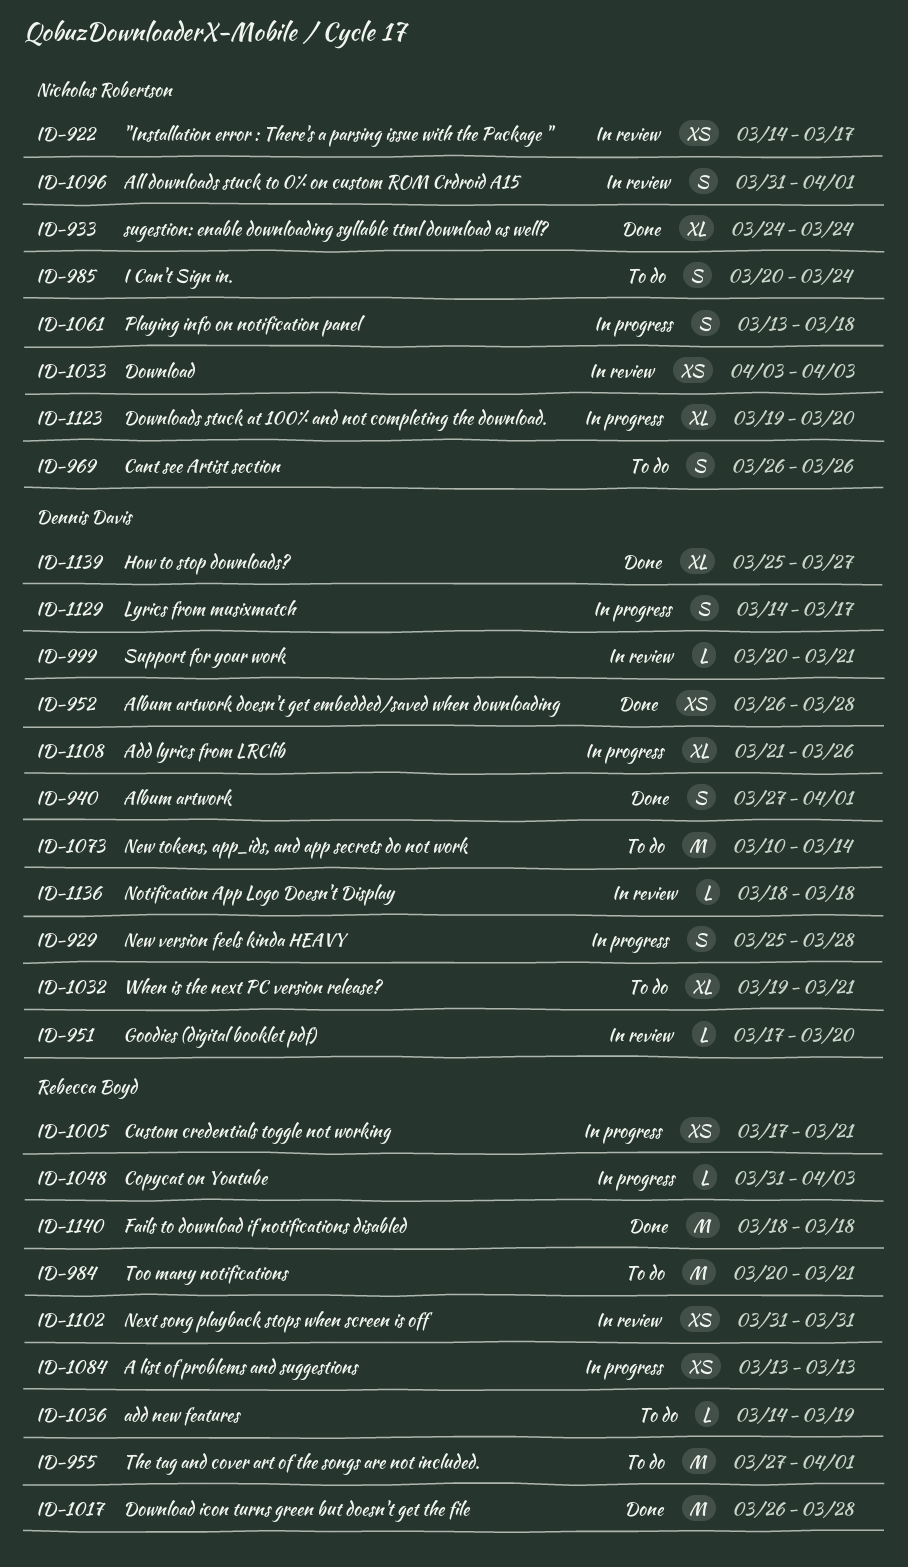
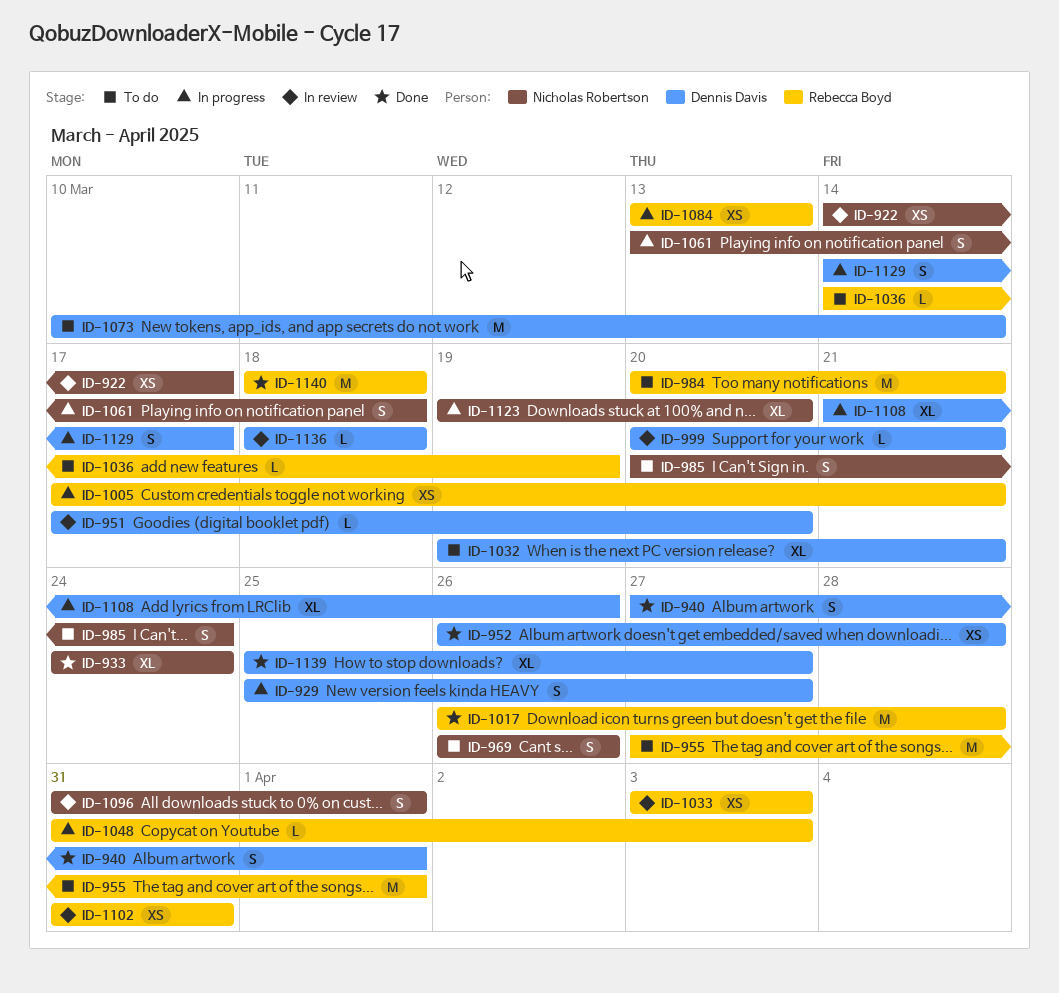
ID-929, due: Mar 28 -> Mar 27
ID-1033, owner: Nicholas Robertson -> Rebecca Boyd

